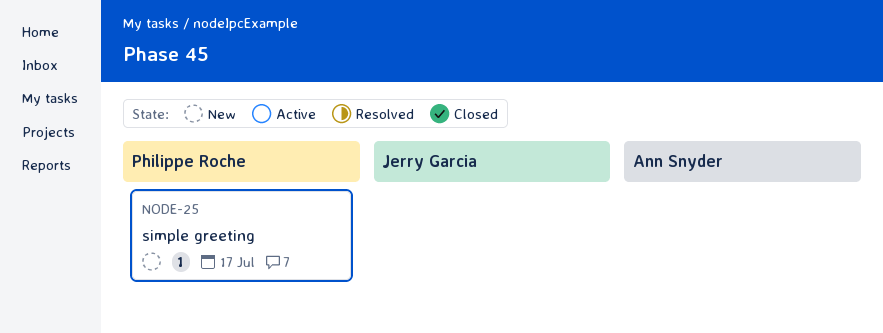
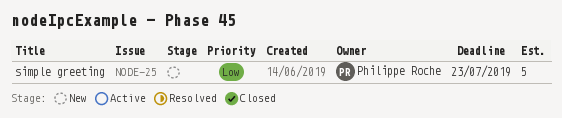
NODE-25, estimate: 1 -> 5
NODE-25, due: Jul 17 -> Jul 23

